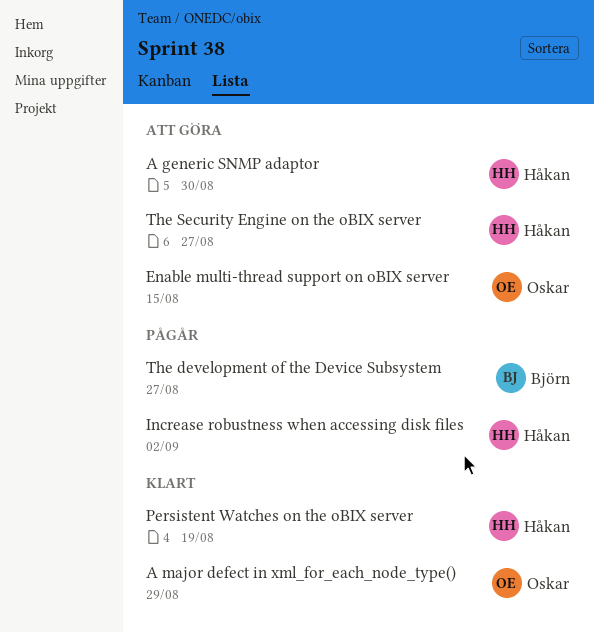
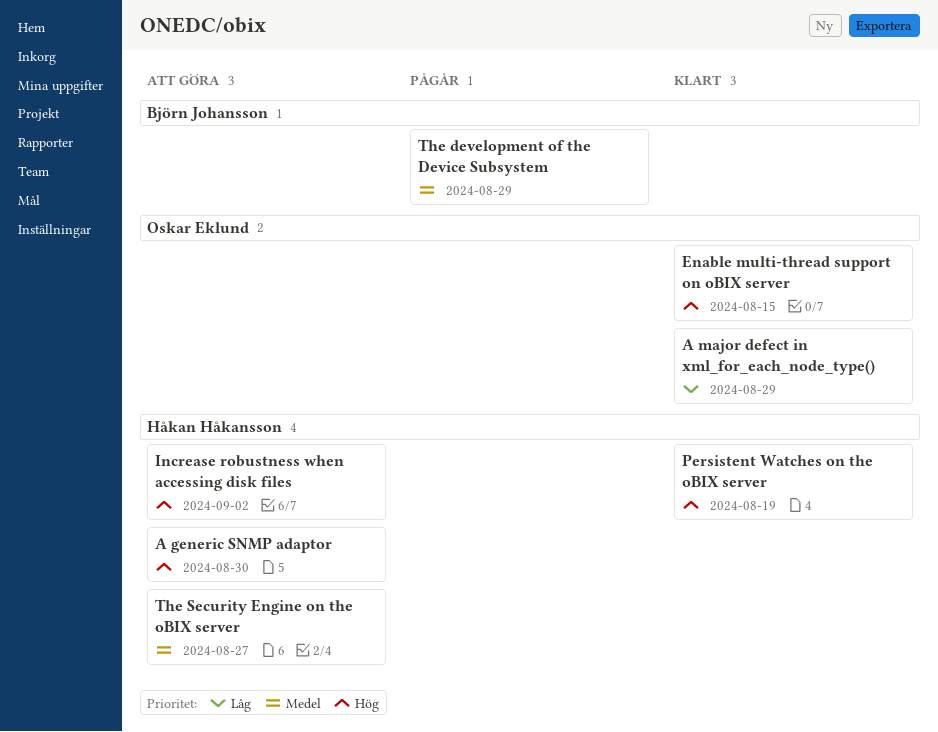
Enable multi-thread support on oBIX server, status: Att göra -> Klart
Increase robustness when accessing disk files, status: Pågår -> Att göra
The development of the Device Subsystem, due: Aug 27 -> Aug 29

